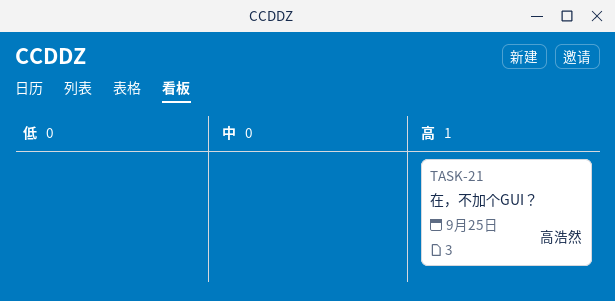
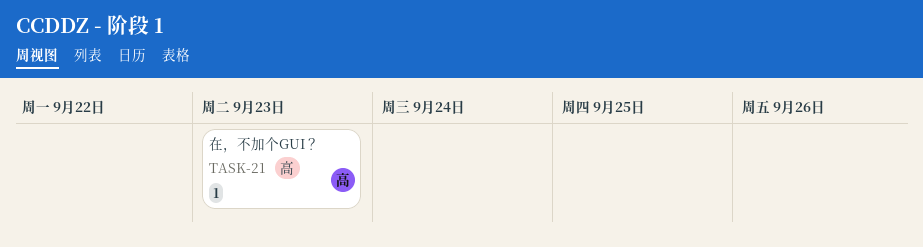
TASK-21, due: Sep 25 -> Sep 23

